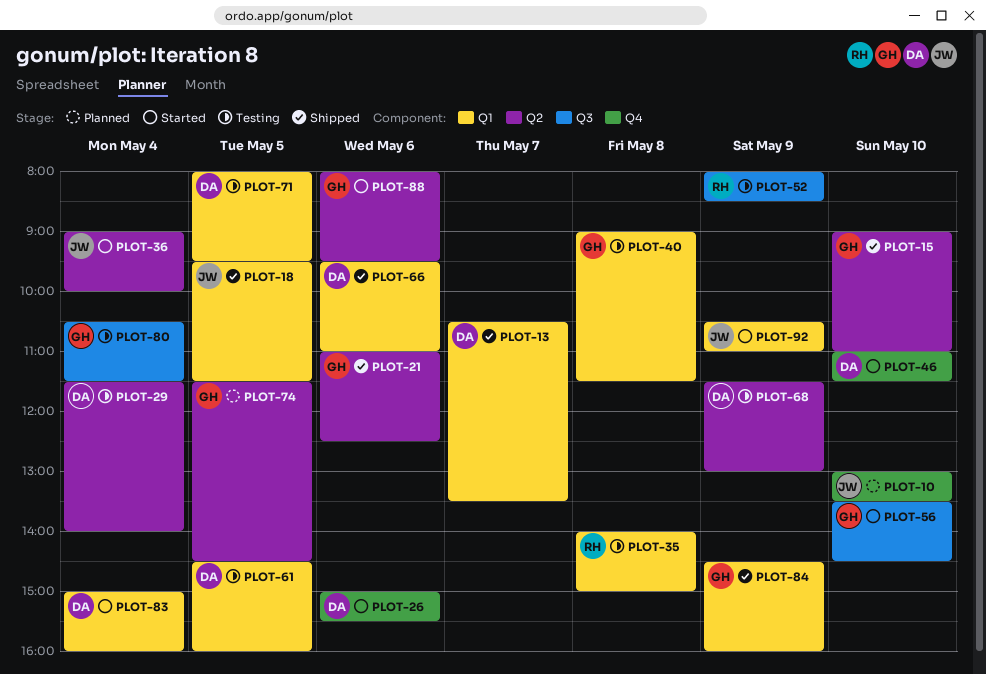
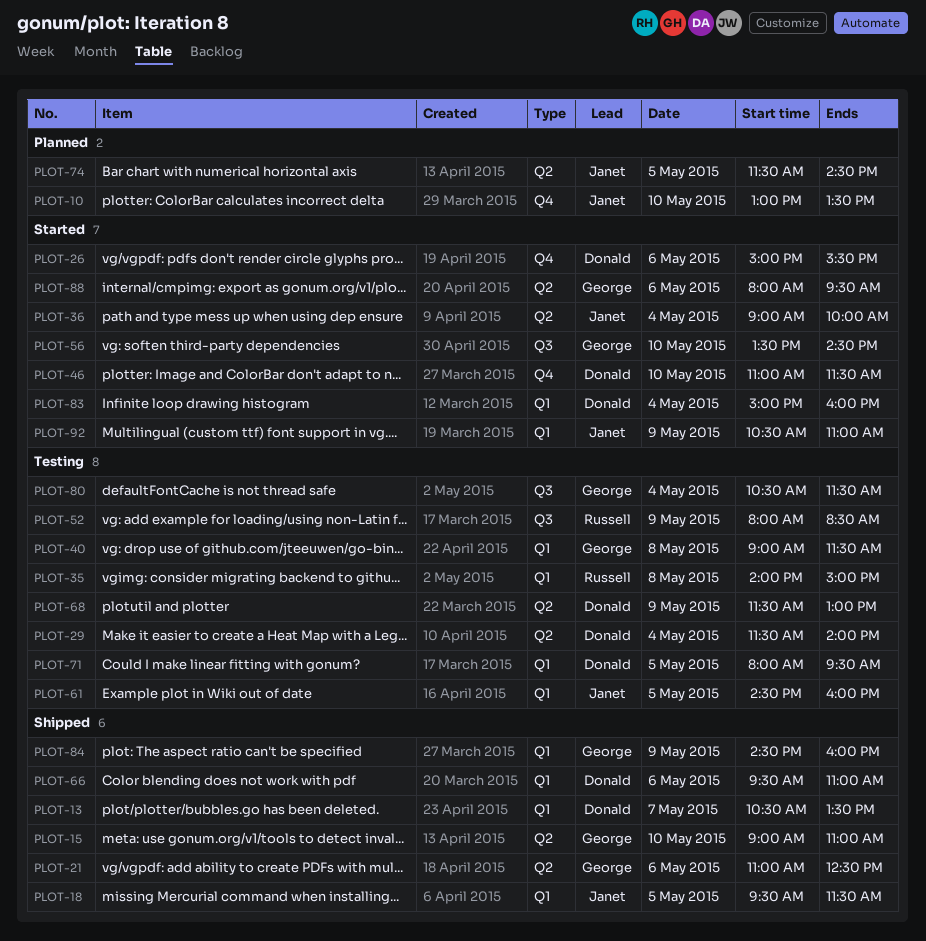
PLOT-61, owner: Donald -> Janet
PLOT-74, owner: George -> Janet

